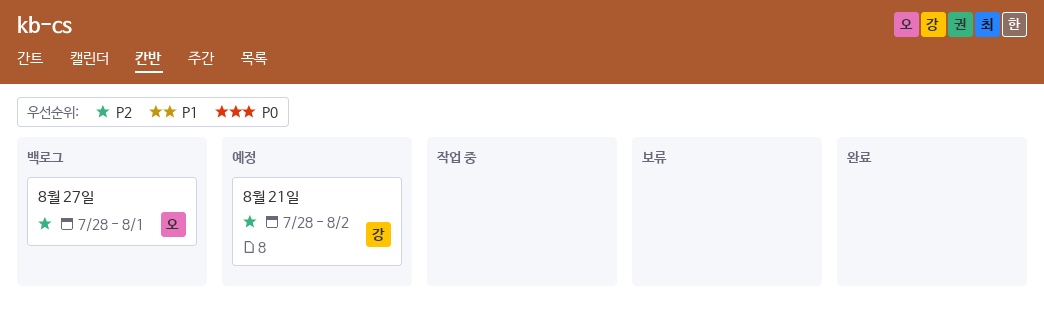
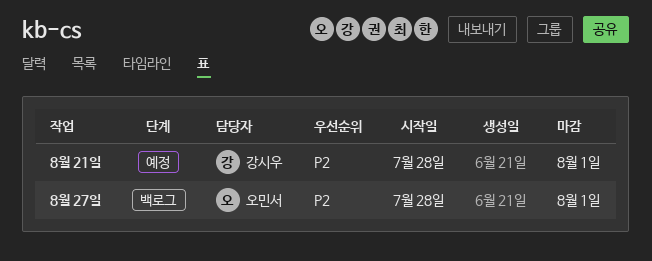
8월 21일, due: Aug 2 -> Aug 1

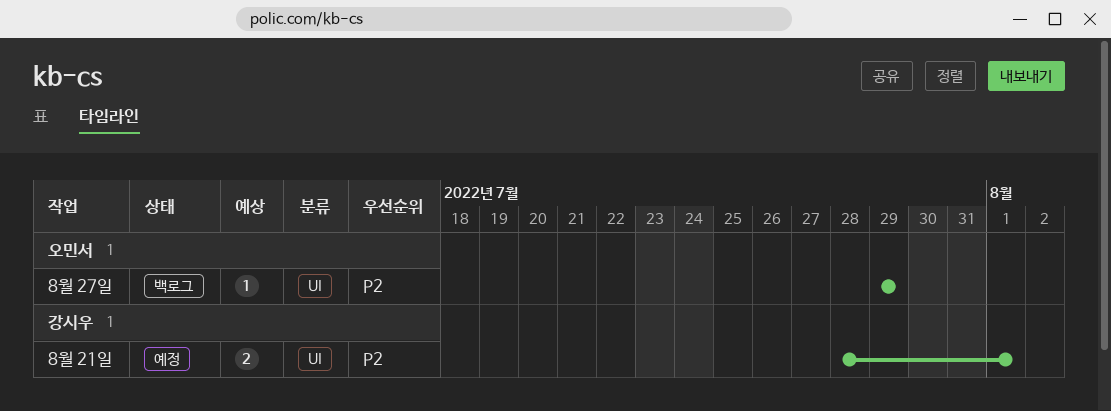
8월 27일, start: Jul 28 -> Jul 29
8월 27일, due: Aug 1 -> Jul 29

